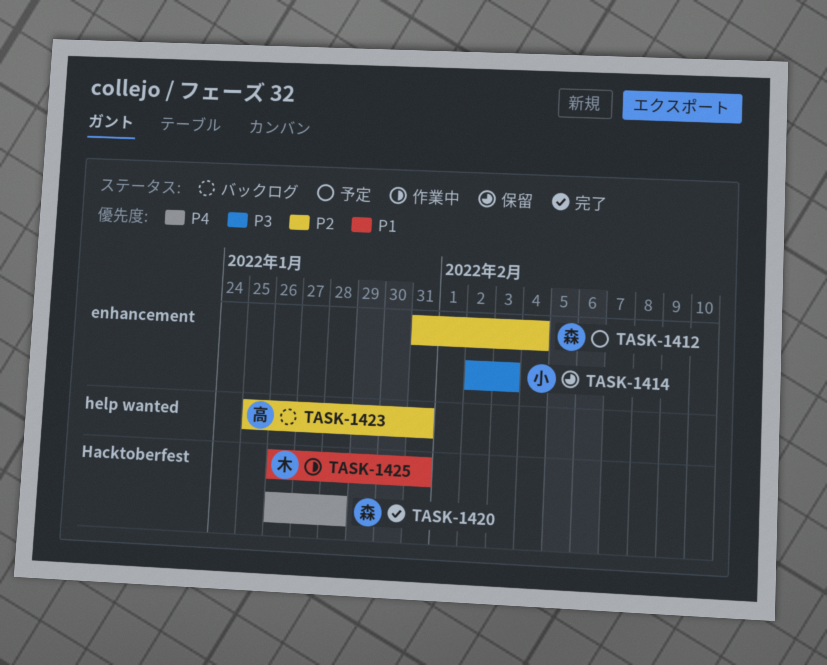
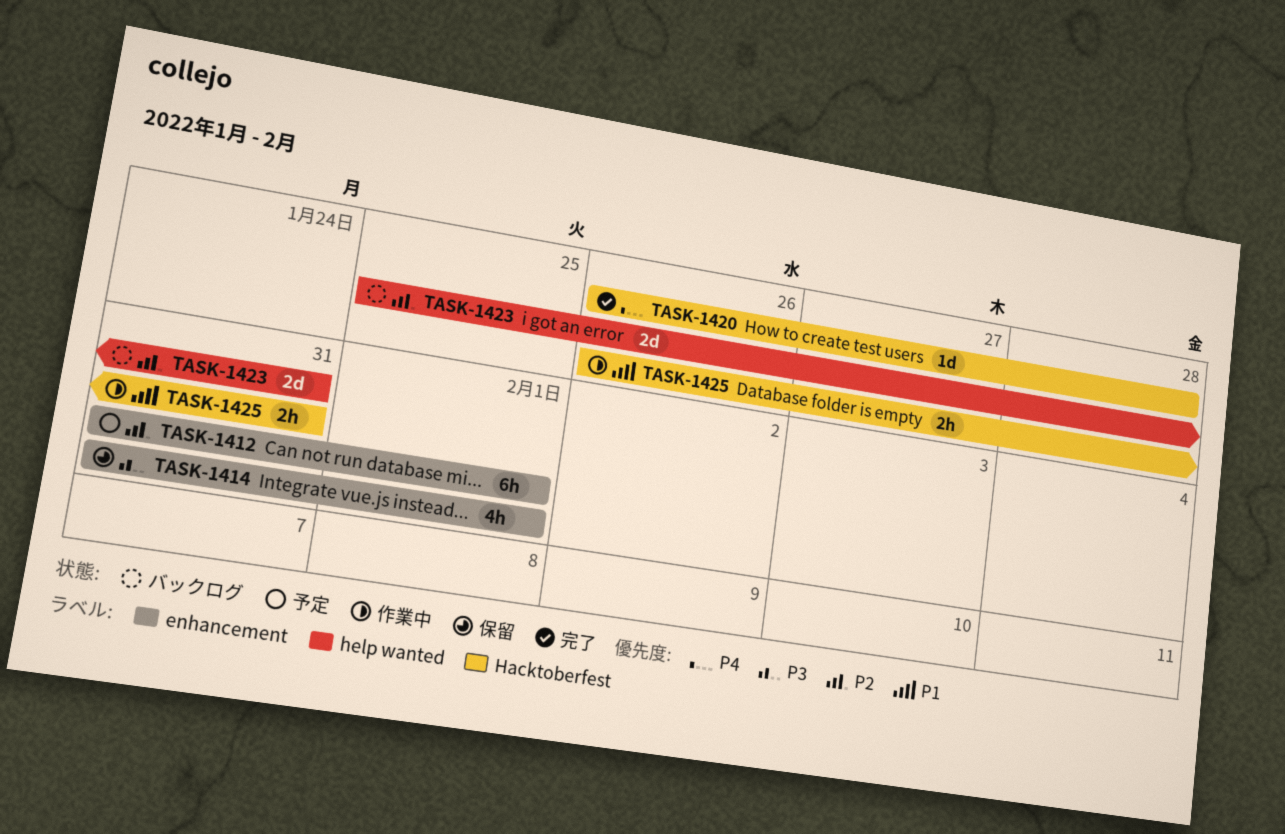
TASK-1412, due: Feb 4 -> Feb 1
TASK-1414, start: Feb 2 -> Jan 31
TASK-1414, due: Feb 3 -> Feb 1

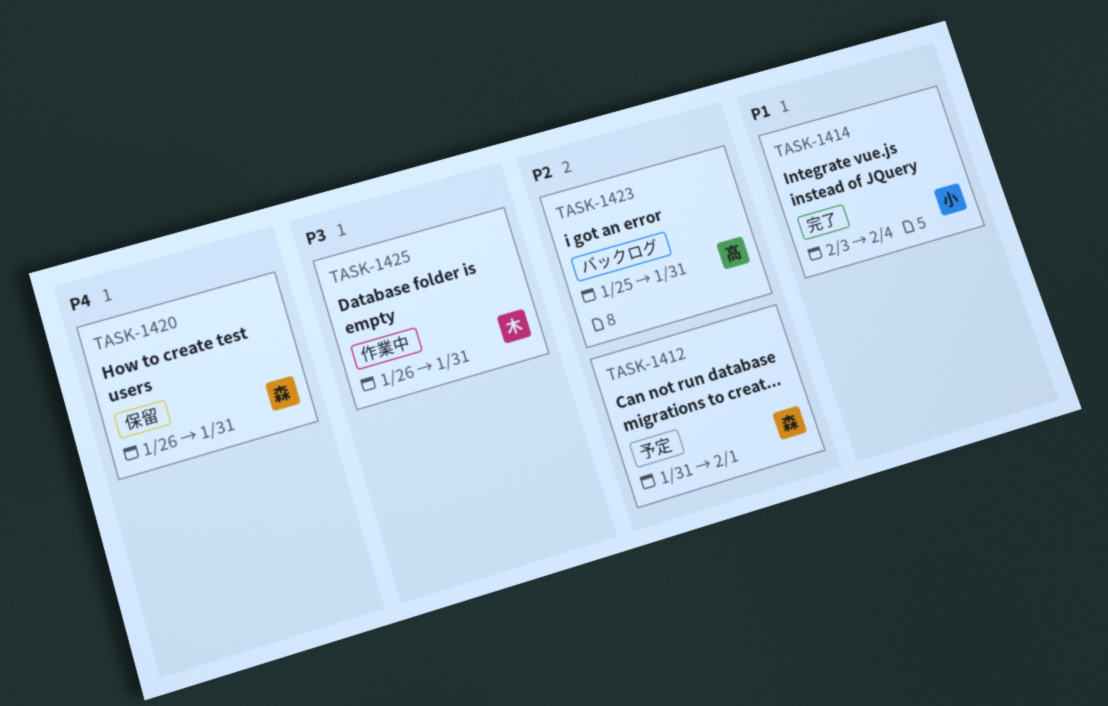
TASK-1414, status: 保留 -> 完了
TASK-1414, priority: P3 -> P1
TASK-1414, start: Jan 31 -> Feb 3
TASK-1414, due: Feb 1 -> Feb 4
TASK-1420, status: 完了 -> 保留
TASK-1420, due: Jan 28 -> Jan 31
TASK-1425, priority: P1 -> P3

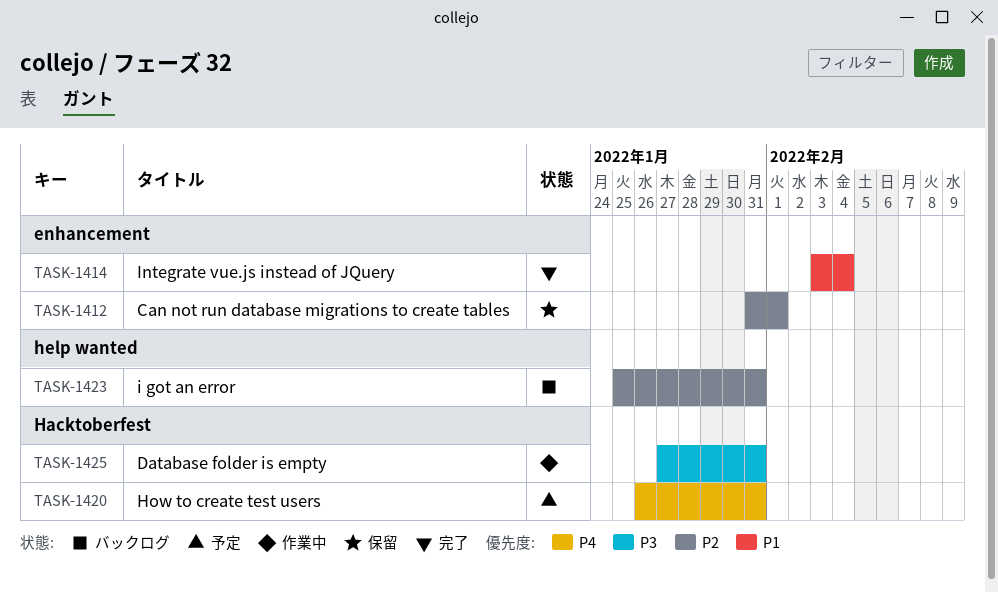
TASK-1412, status: 予定 -> 保留
TASK-1420, status: 保留 -> 予定
TASK-1425, start: Jan 26 -> Jan 27

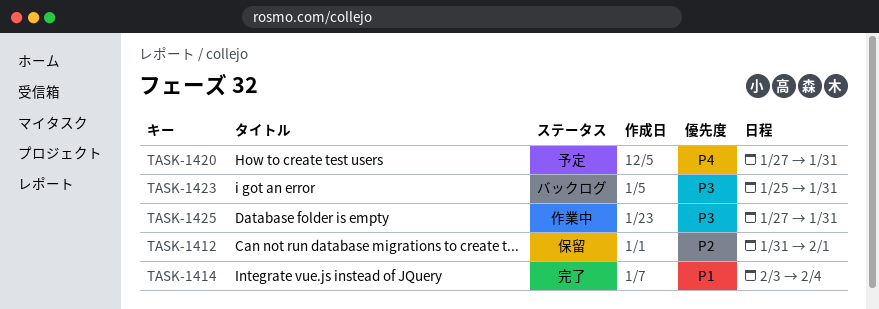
TASK-1420, start: Jan 26 -> Jan 27
TASK-1423, priority: P2 -> P3

